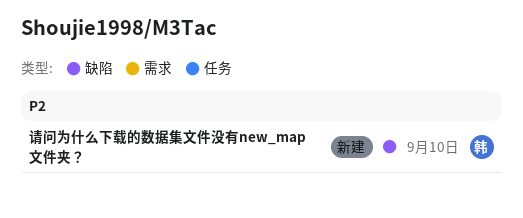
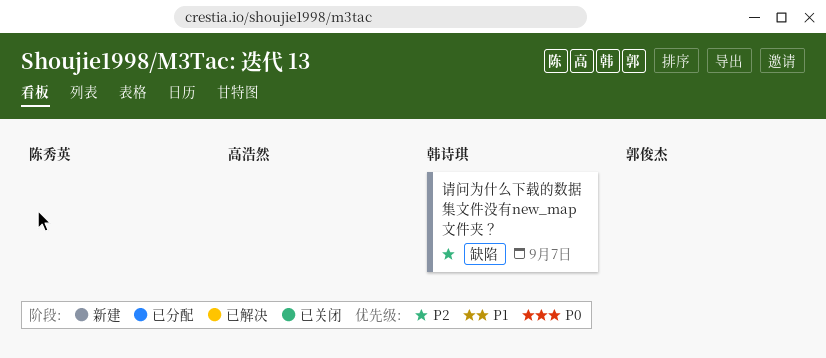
请问为什么下载的数据集文件没有new_map文件夹？, due: Sep 10 -> Sep 7

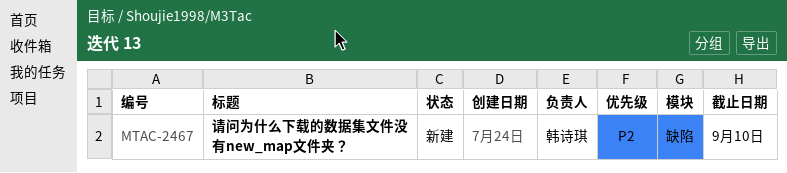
请问为什么下载的数据集文件没有new_map文件夹？, due: Sep 7 -> Sep 10

